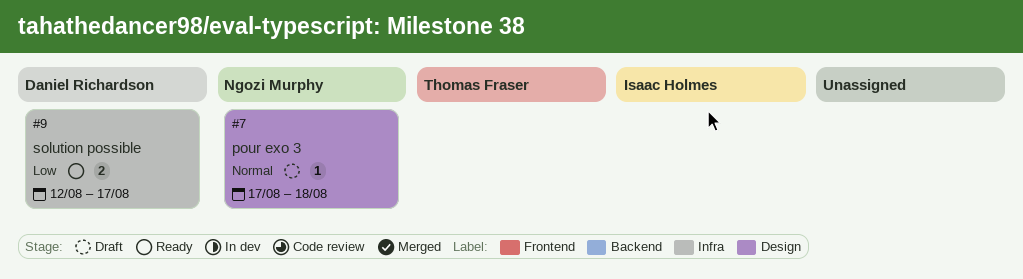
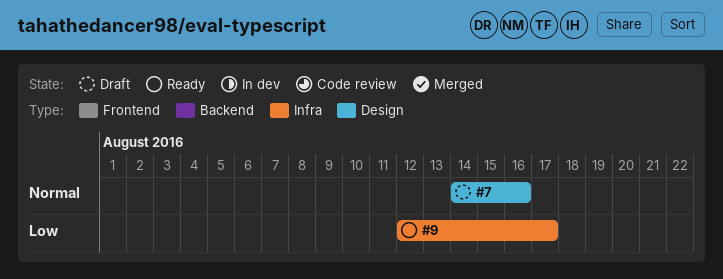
#7, start: Aug 17 -> Aug 14
#7, due: Aug 18 -> Aug 16

